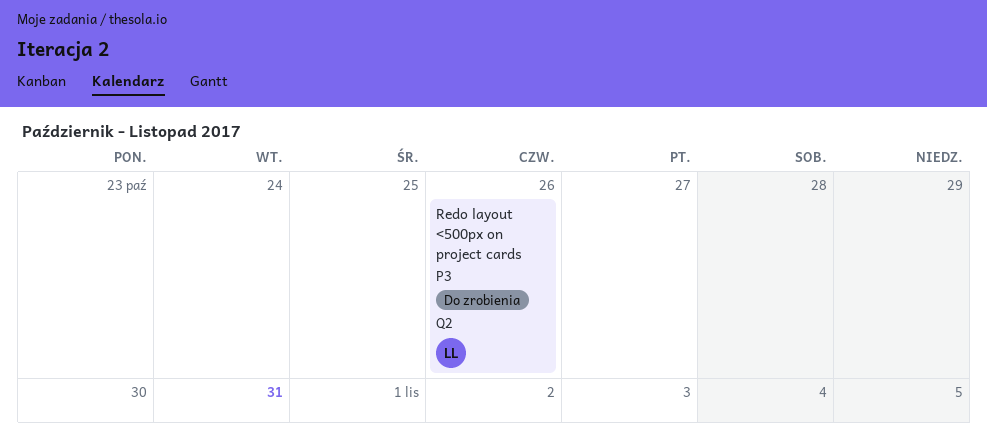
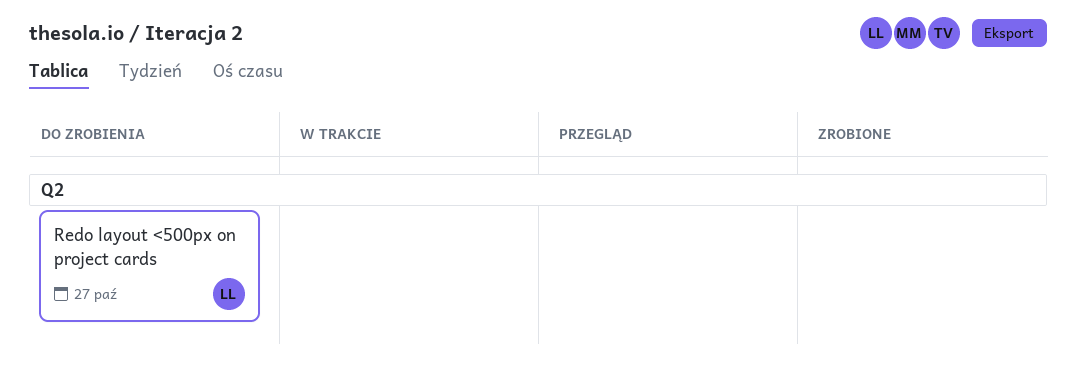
Redo layout <500px on project cards, due: Oct 26 -> Oct 27

